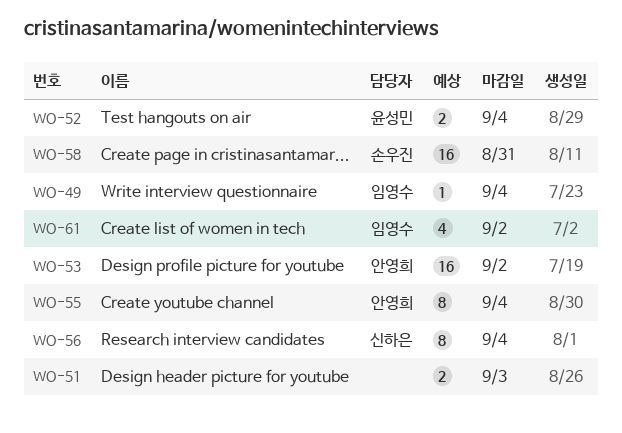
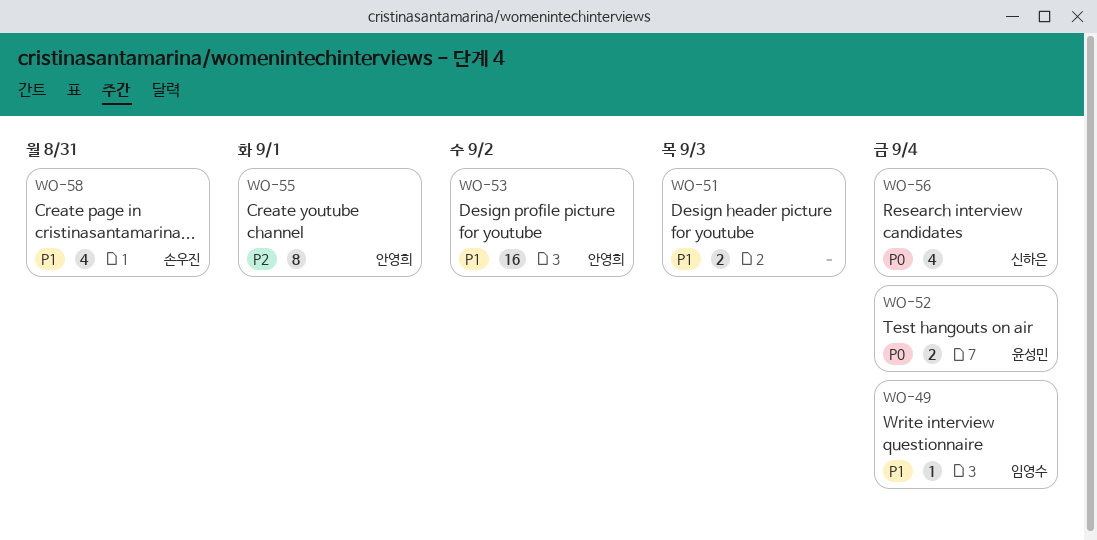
WO-55, due: Sep 4 -> Sep 1
WO-56, estimate: 8 -> 4
WO-58, estimate: 16 -> 4
WO-61: present -> none

